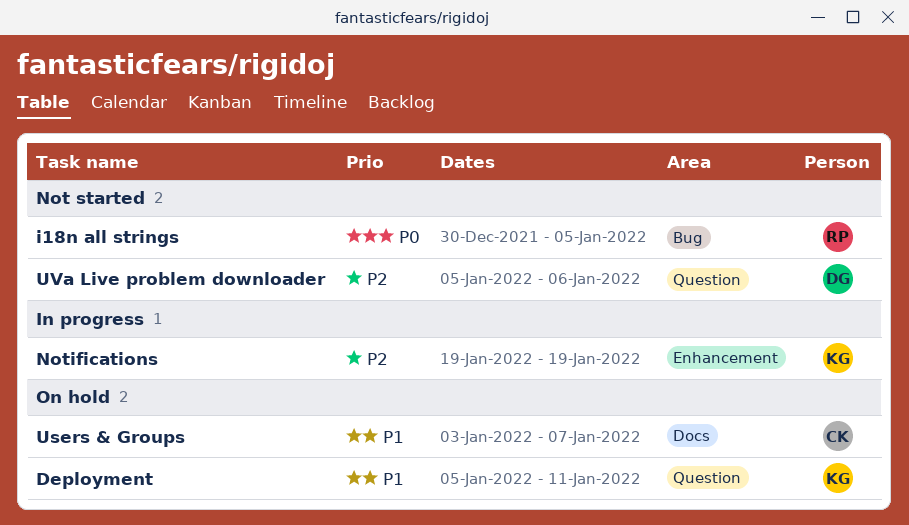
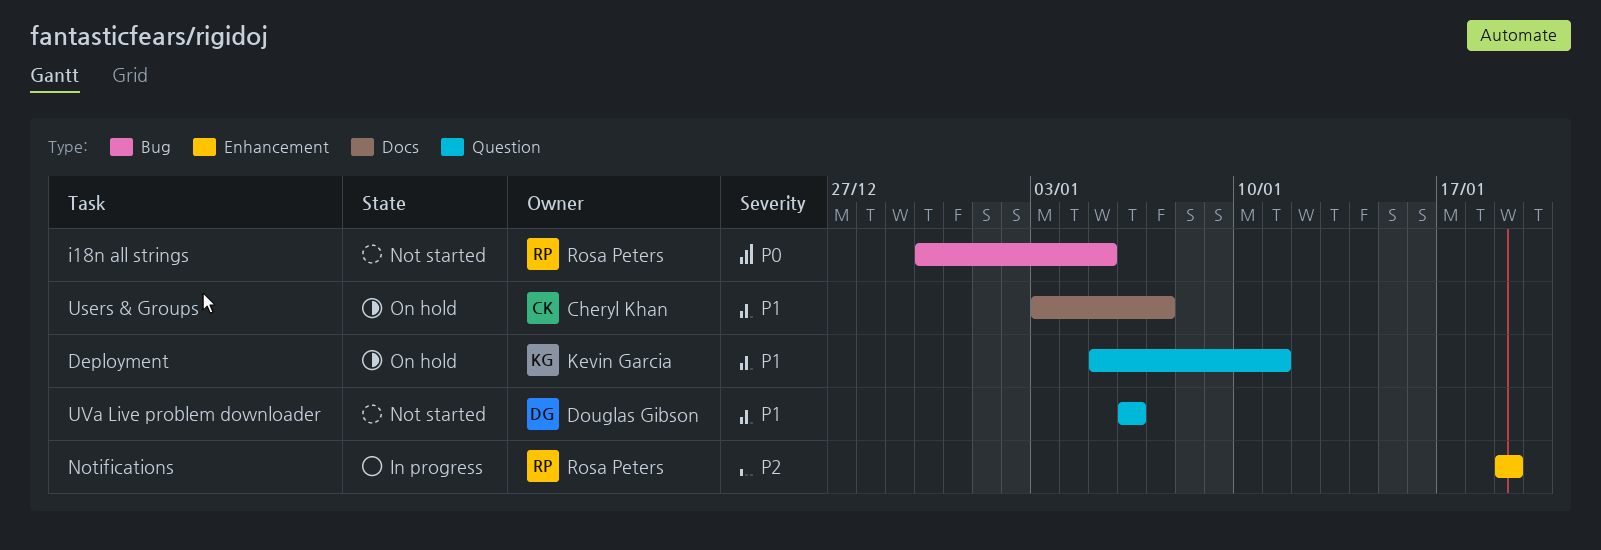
Notifications, owner: Kevin Garcia -> Rosa Peters
UVa Live problem downloader, priority: P2 -> P1
UVa Live problem downloader, start: Jan 5 -> Jan 6

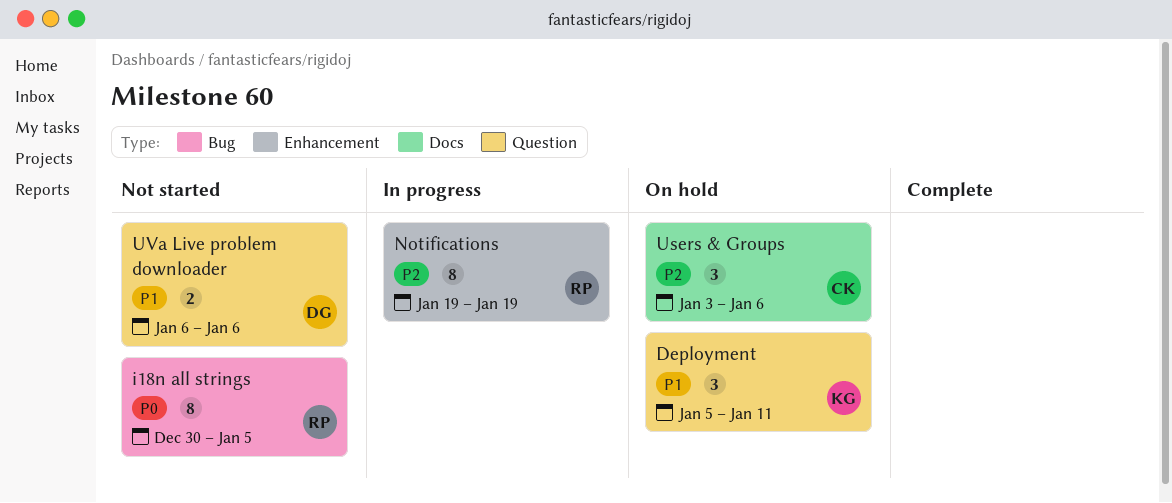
Users & Groups, priority: P1 -> P2
Users & Groups, due: Jan 7 -> Jan 6

